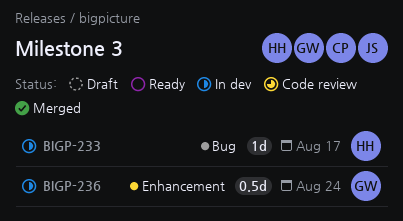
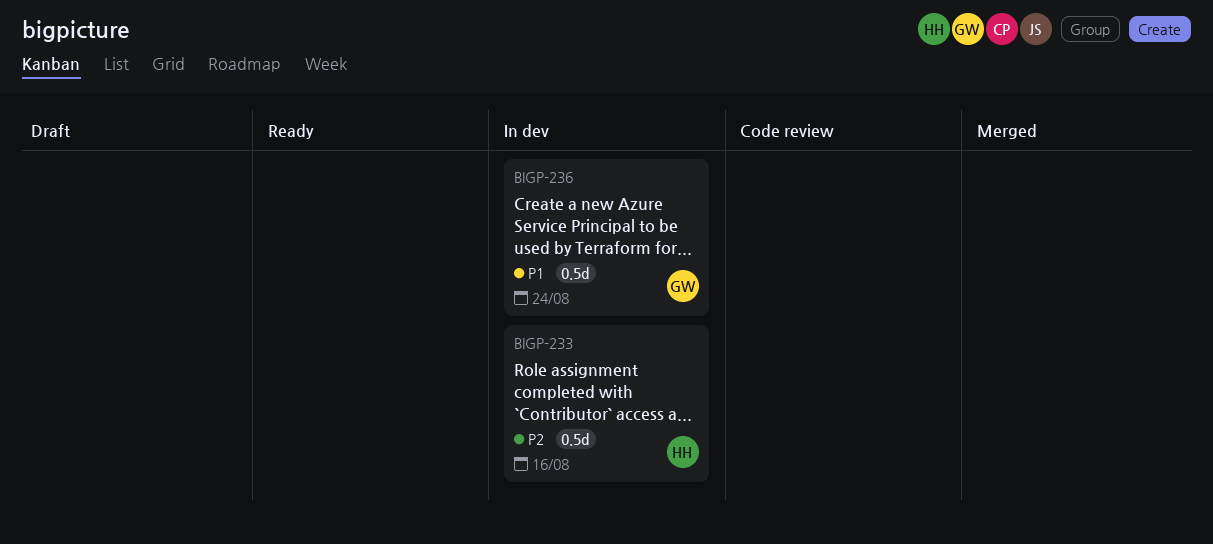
BIGP-233, estimate: 1d -> 0.5d
BIGP-233, due: Aug 17 -> Aug 16

